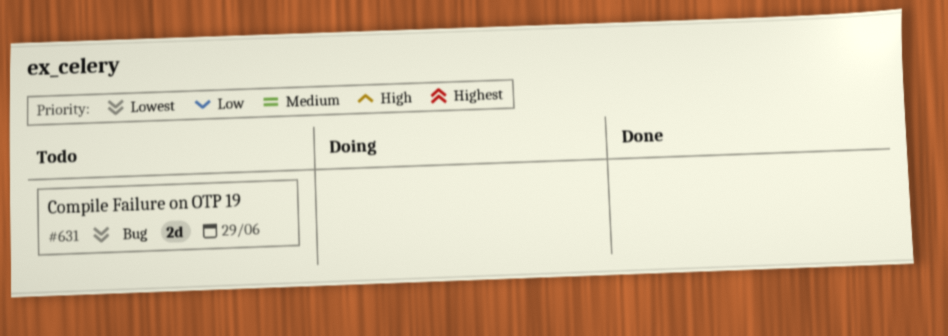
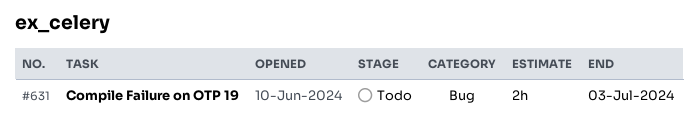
#631, estimate: 2d -> 2h
#631, due: Jun 29 -> Jul 3

